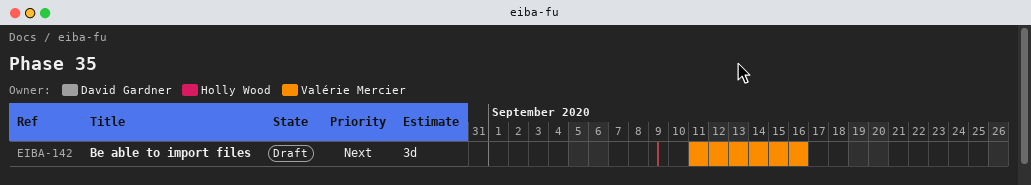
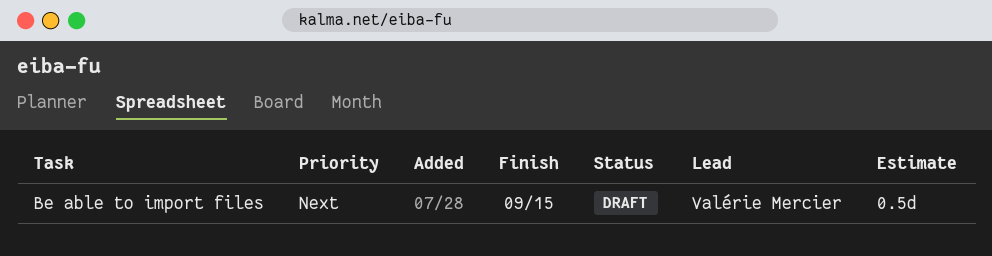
Be able to import files, estimate: 3d -> 0.5d
Be able to import files, due: Sep 16 -> Sep 15

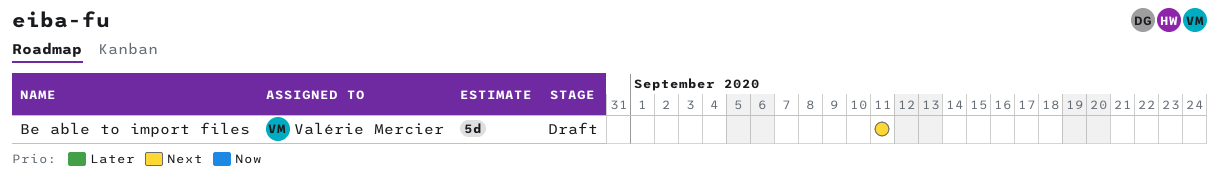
Be able to import files, estimate: 0.5d -> 5d
Be able to import files, due: Sep 15 -> Sep 11

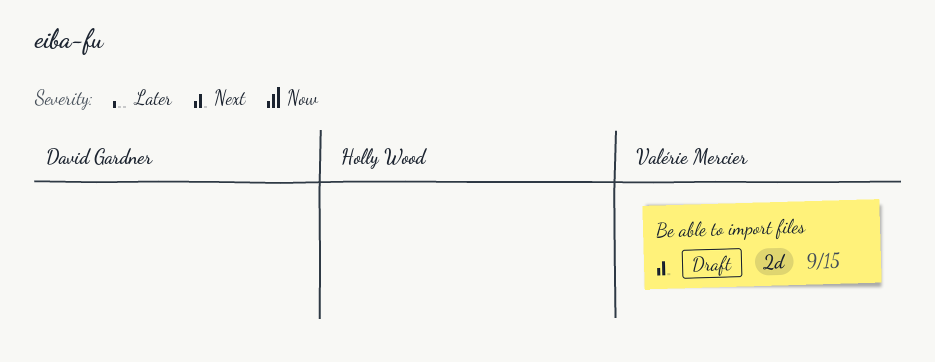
Be able to import files, estimate: 5d -> 2d
Be able to import files, due: Sep 11 -> Sep 15

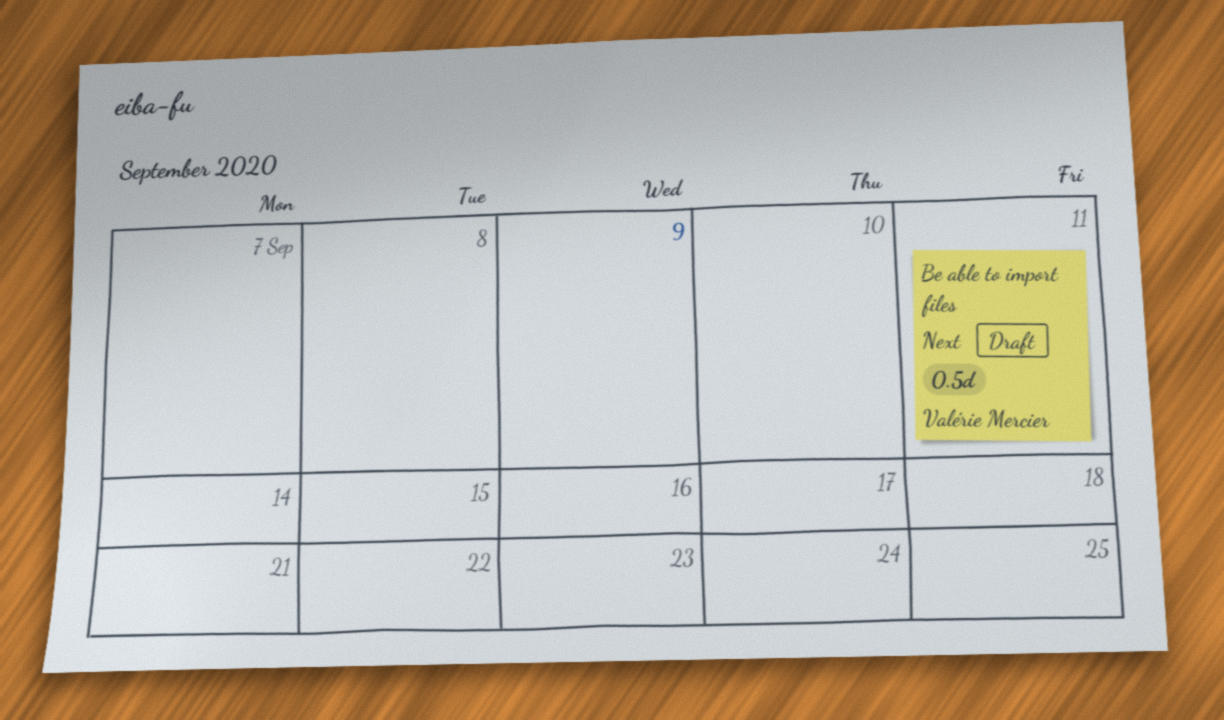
Be able to import files, estimate: 2d -> 0.5d
Be able to import files, due: Sep 15 -> Sep 11

